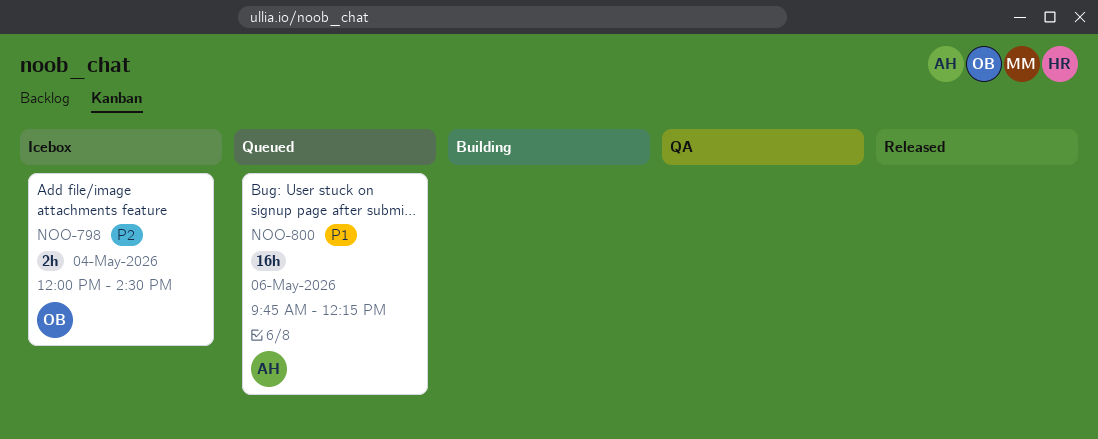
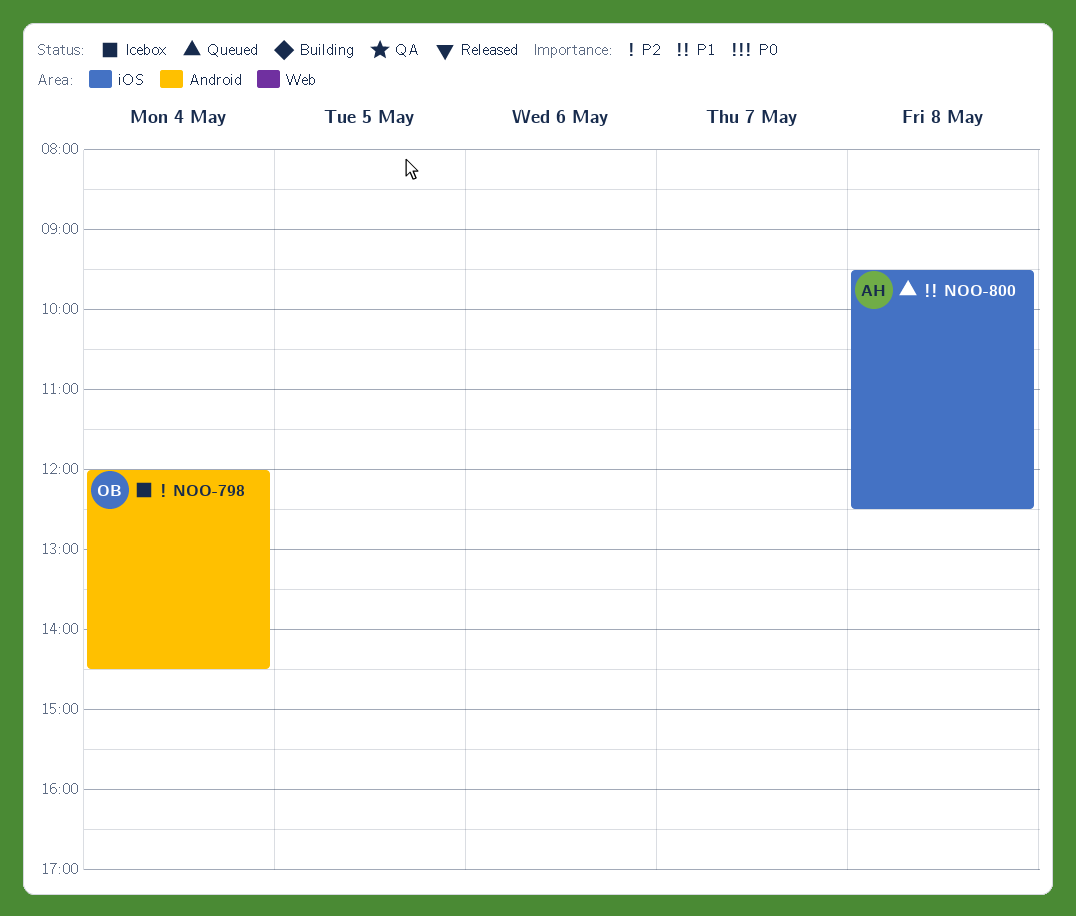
NOO-800, day: May 6 -> May 8
NOO-800, begins: 09:45 -> 09:30
NOO-800, ends: 12:15 -> 12:30

